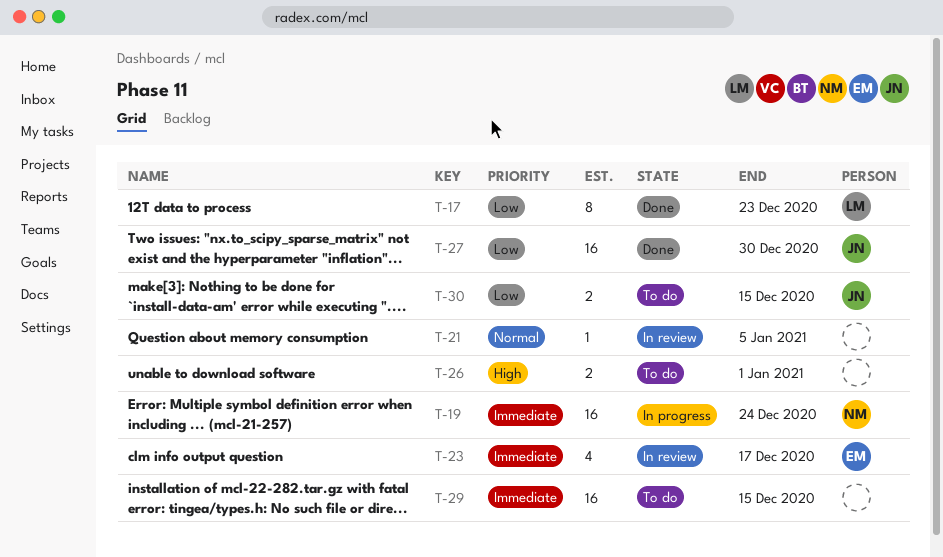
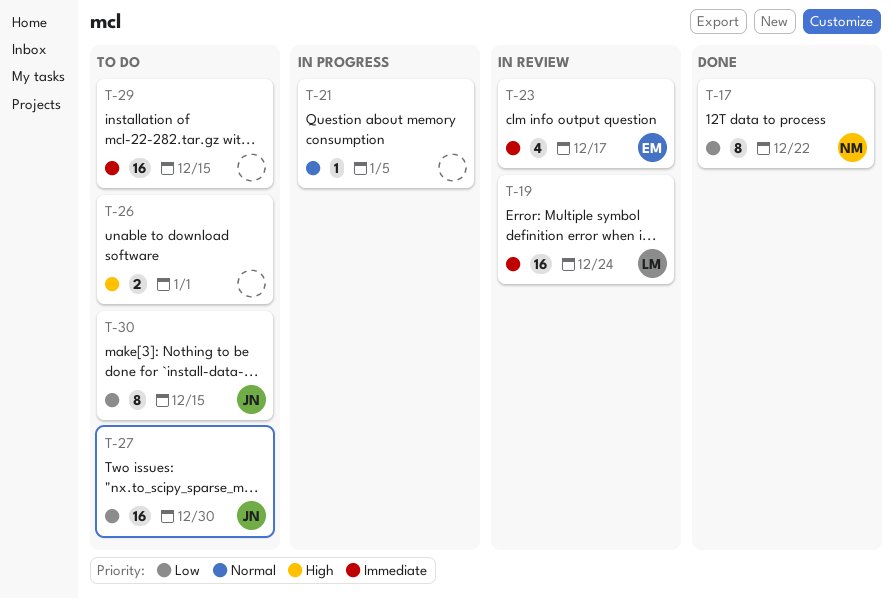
T-17, owner: LM -> NM
T-17, due: Dec 23 -> Dec 22
T-19, status: In progress -> In review
T-19, owner: NM -> LM
T-21, status: In review -> In progress
T-27, status: Done -> To do
T-30, estimate: 2 -> 8

